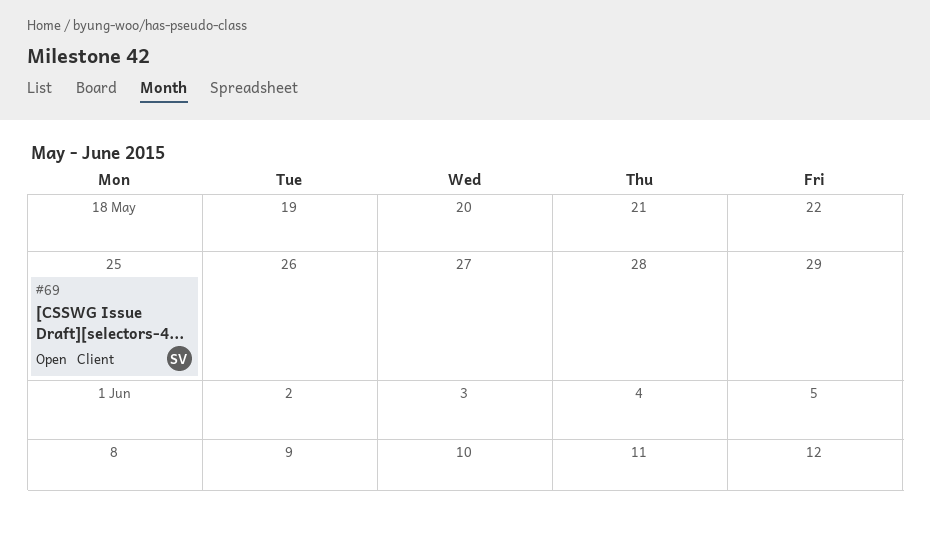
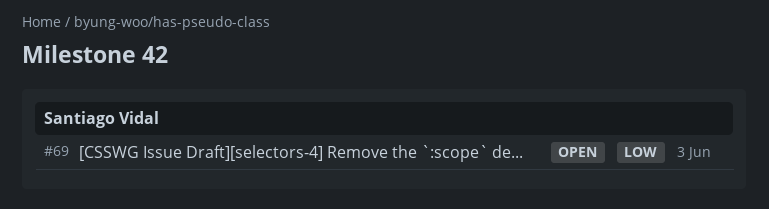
#69, due: May 25 -> Jun 3

